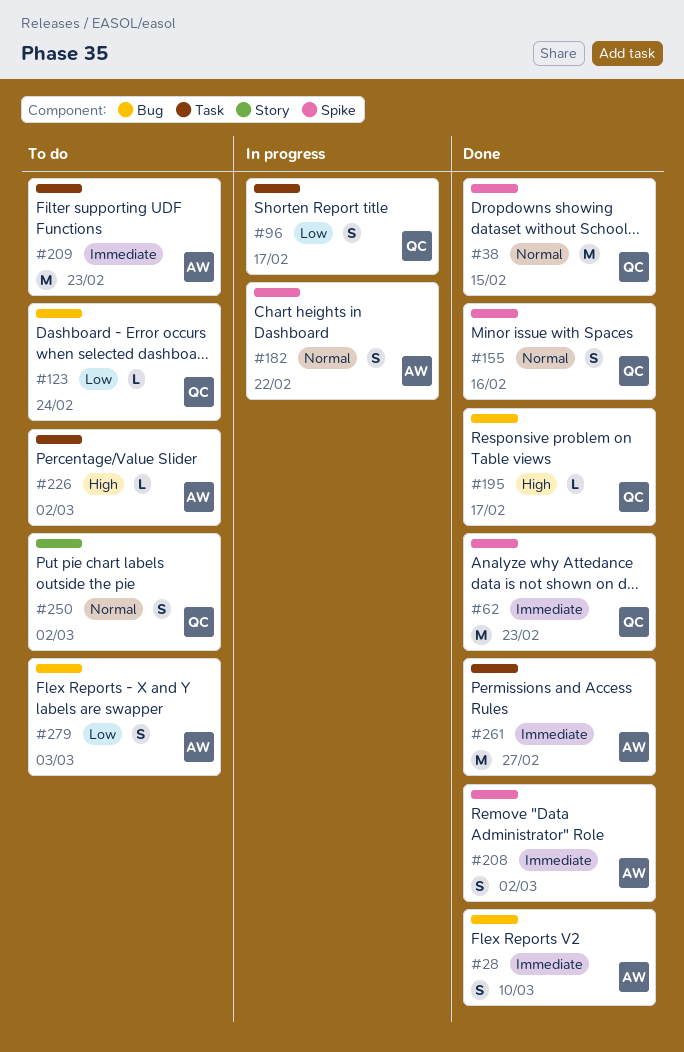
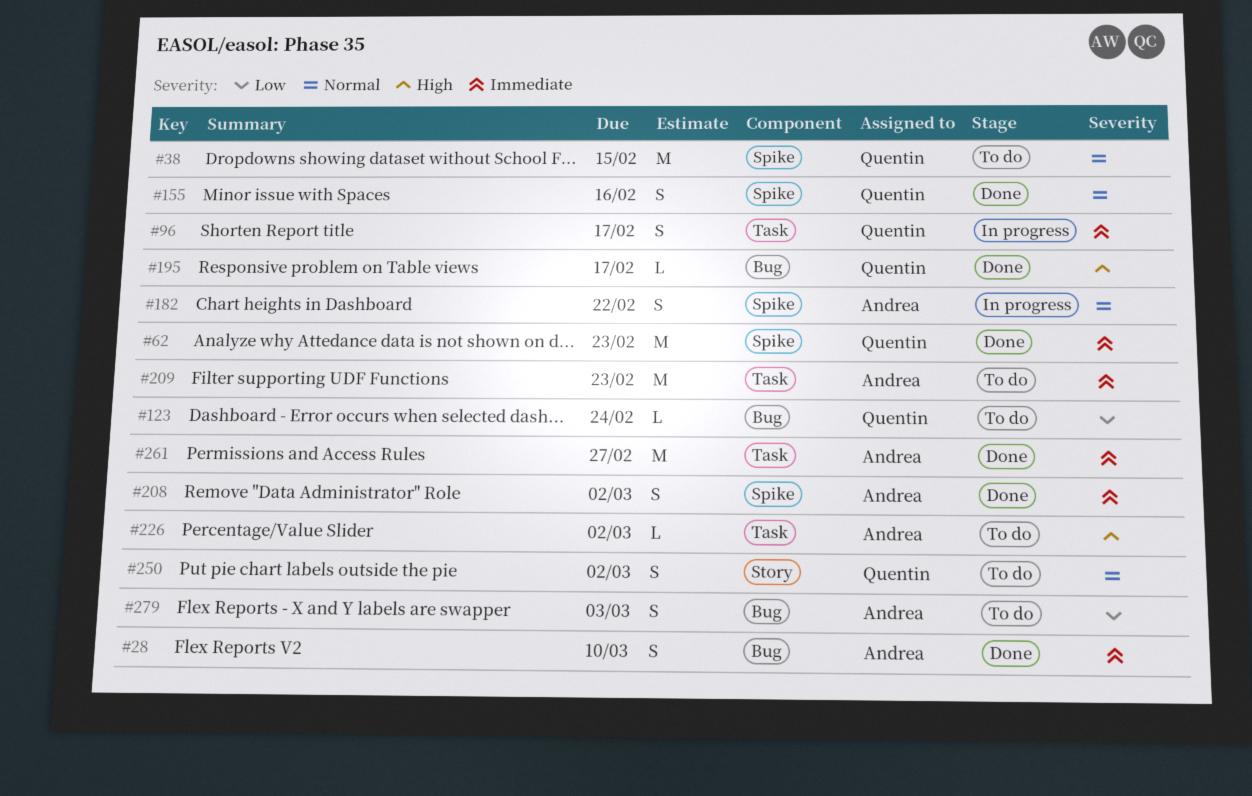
#38, status: Done -> To do
#96, priority: Low -> Immediate

